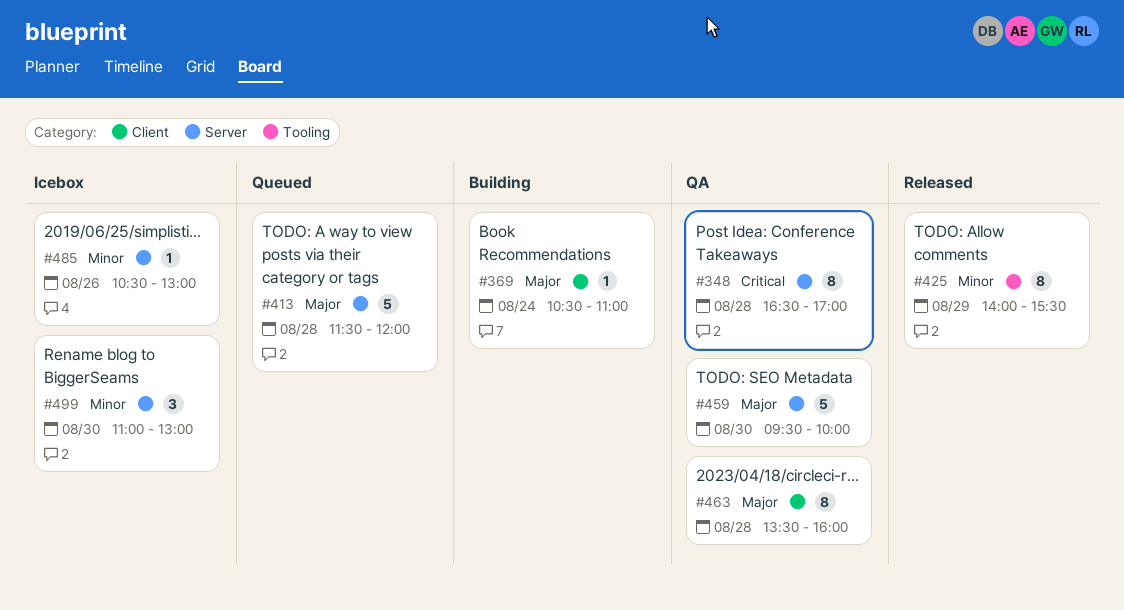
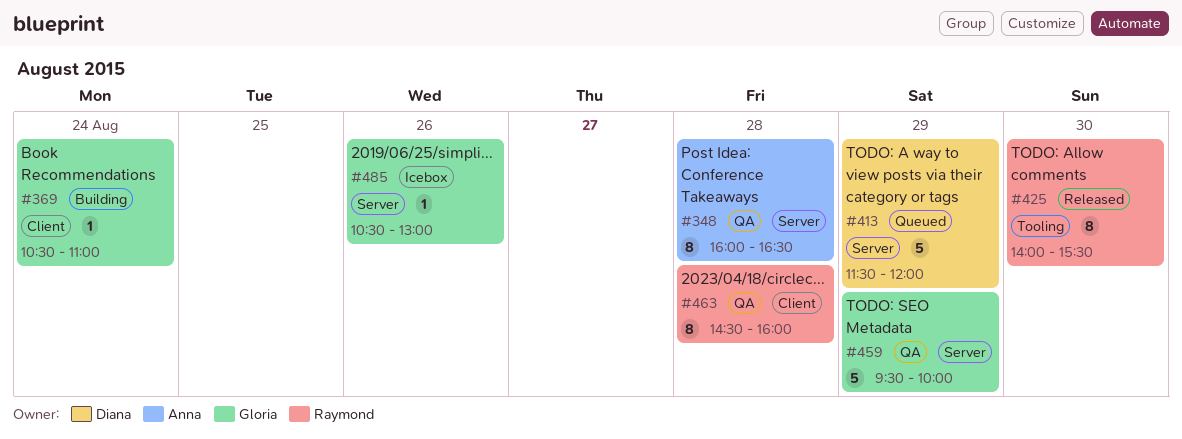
#348, begins: 16:30 -> 16:00
#348, ends: 17:00 -> 16:30
#413, day: Aug 28 -> Aug 29
#425, day: Aug 29 -> Aug 30
#459, day: Aug 30 -> Aug 29
#463, begins: 13:30 -> 14:30
#499: present -> none

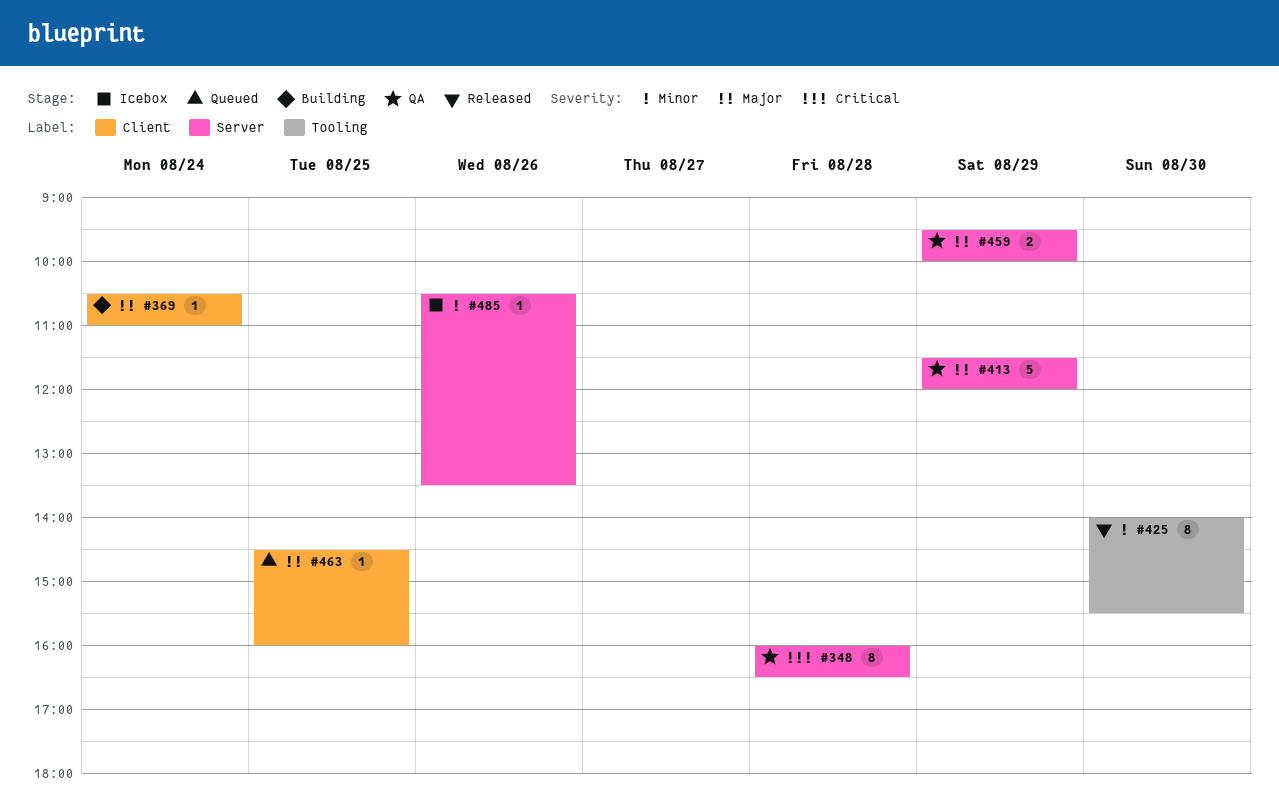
#413, status: Queued -> QA
#459, estimate: 5 -> 2
#463, status: QA -> Queued
#463, estimate: 8 -> 1
#463, day: Aug 28 -> Aug 25
#485, ends: 13:00 -> 13:30

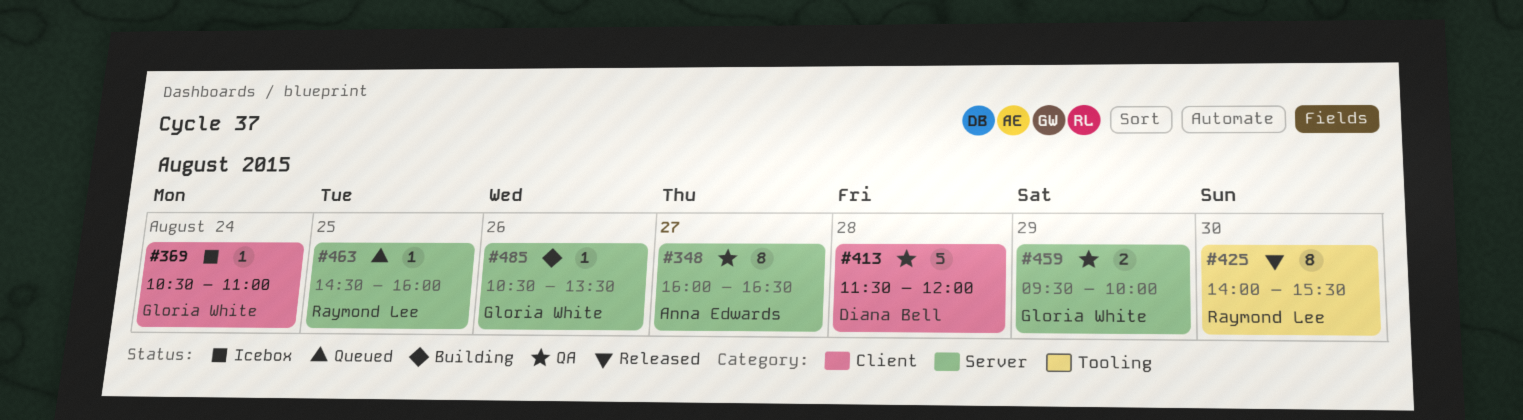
#348, day: Aug 28 -> Aug 27
#369, status: Building -> Icebox
#413, label: Server -> Client
#413, day: Aug 29 -> Aug 28
#463, label: Client -> Server
#485, status: Icebox -> Building

